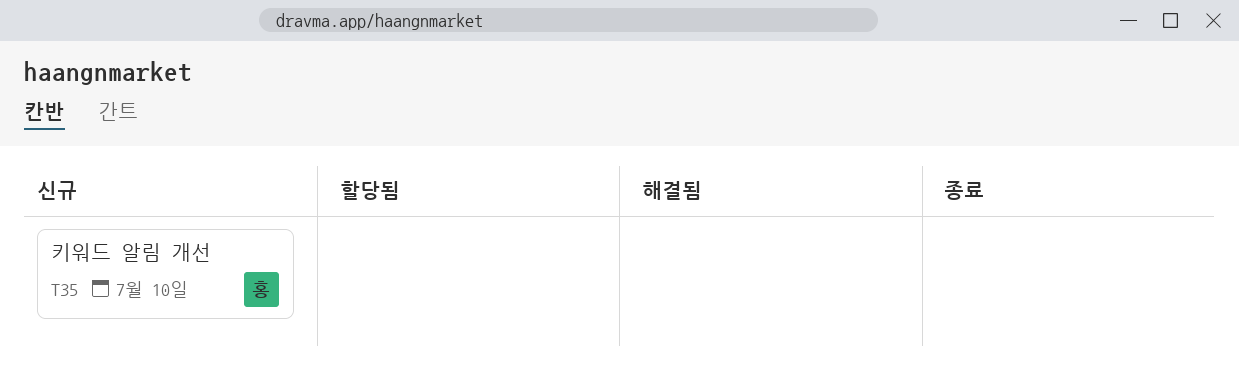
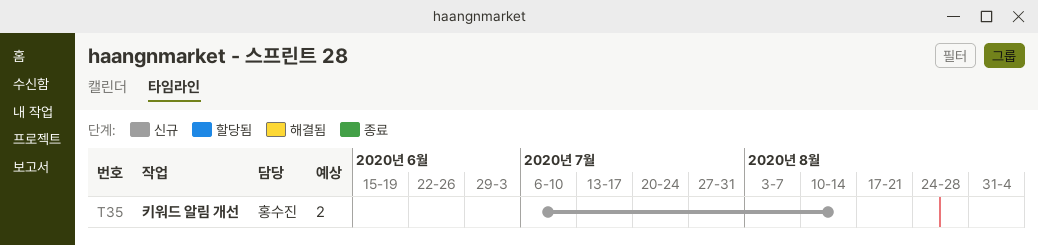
T35, due: Jul 10 -> Aug 14

